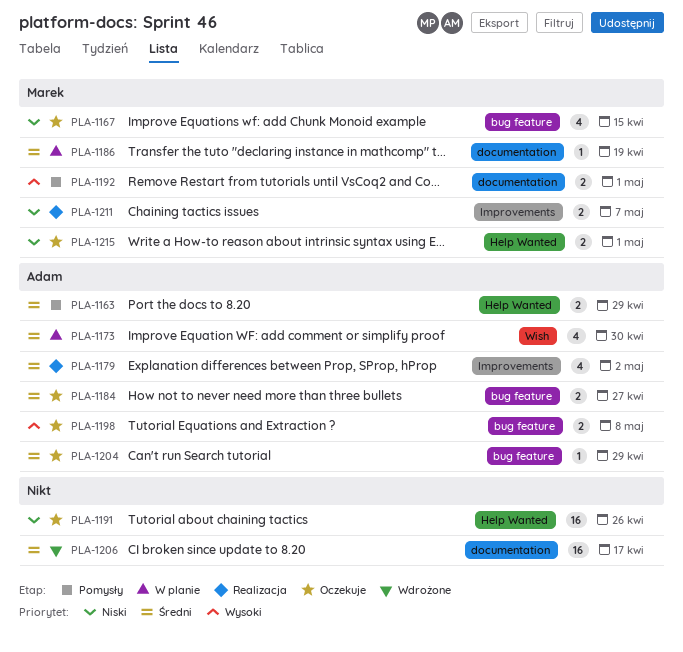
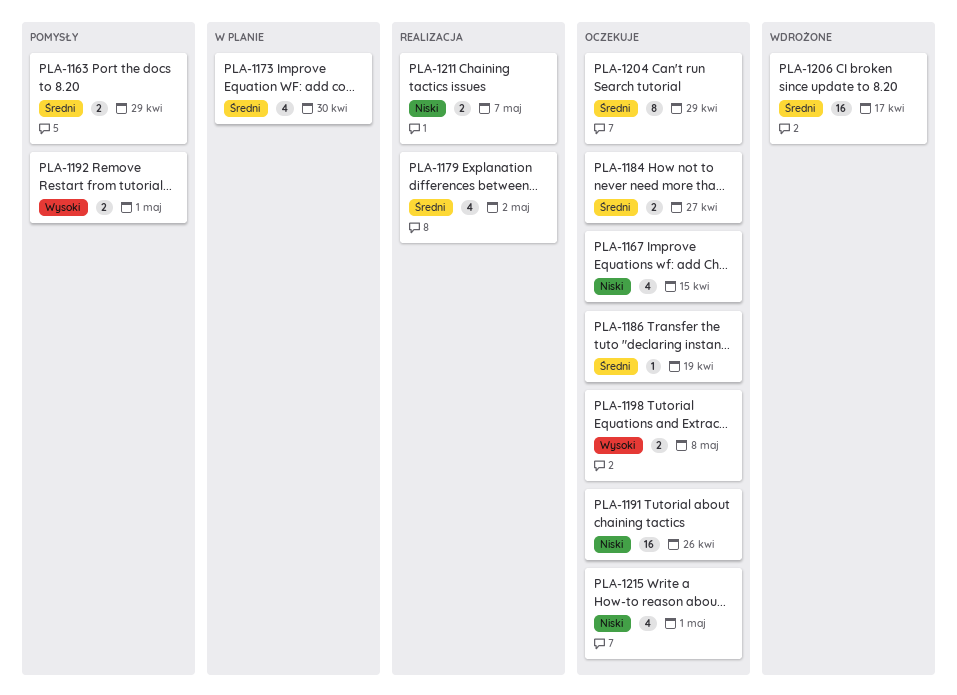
PLA-1186, status: W planie -> Oczekuje
PLA-1204, estimate: 1 -> 8
PLA-1215, estimate: 2 -> 4

